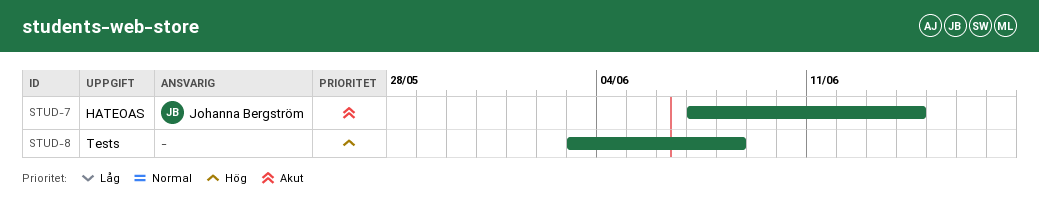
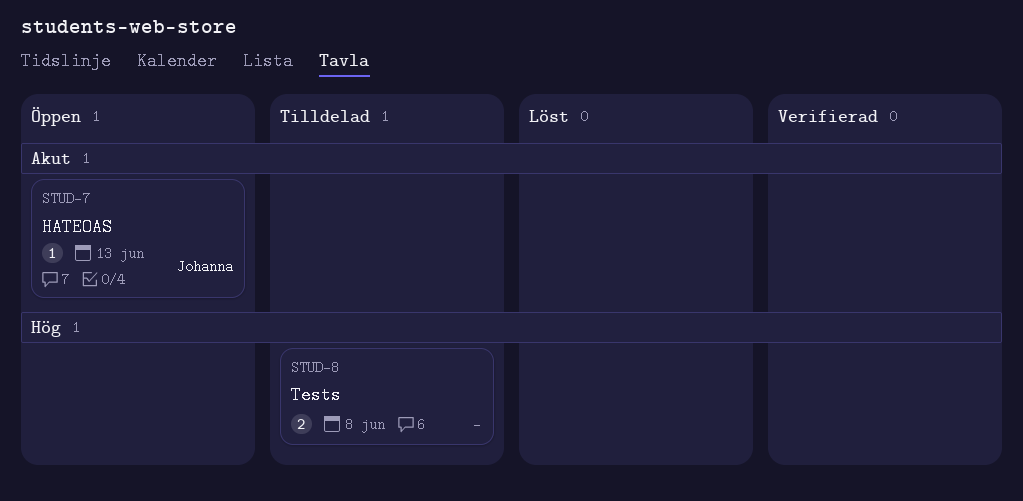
STUD-7, due: Jun 14 -> Jun 13

